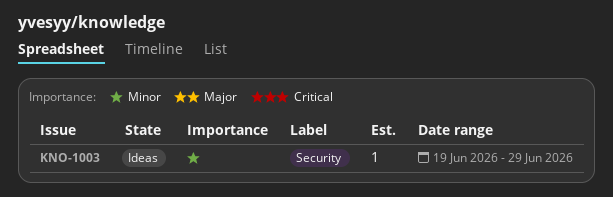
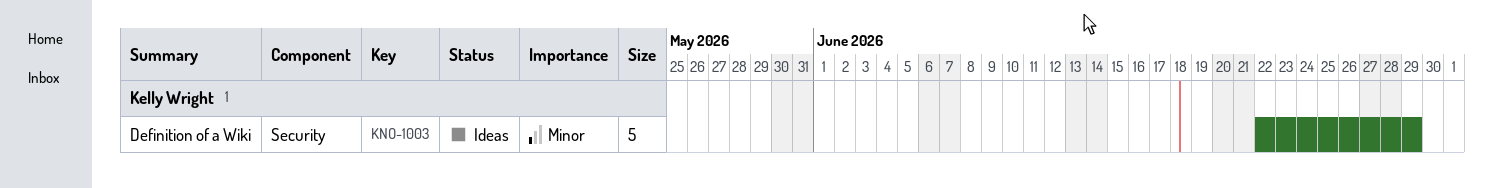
KNO-1003, estimate: 1 -> 5
KNO-1003, start: Jun 19 -> Jun 22

